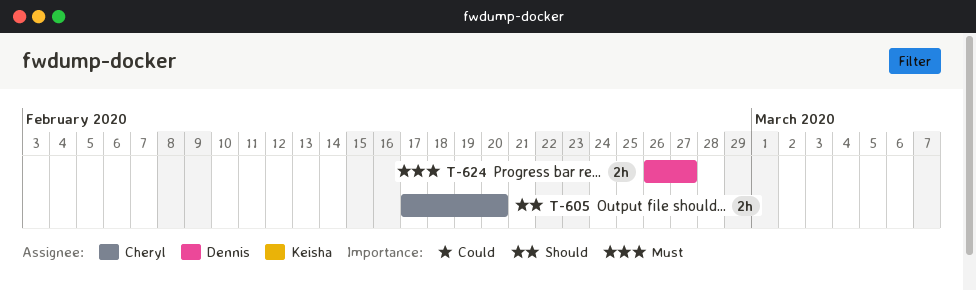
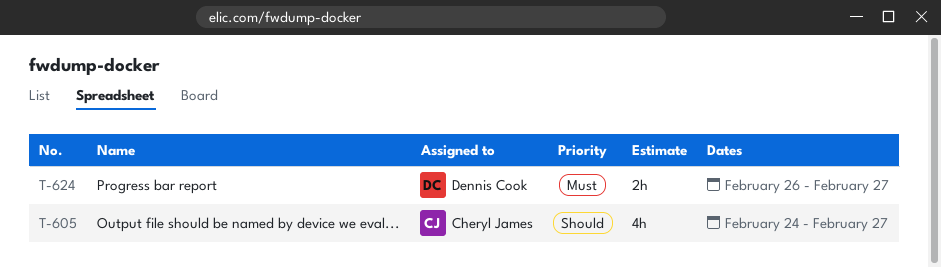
T-605, estimate: 2h -> 4h
T-605, start: Feb 17 -> Feb 24
T-605, due: Feb 20 -> Feb 27

